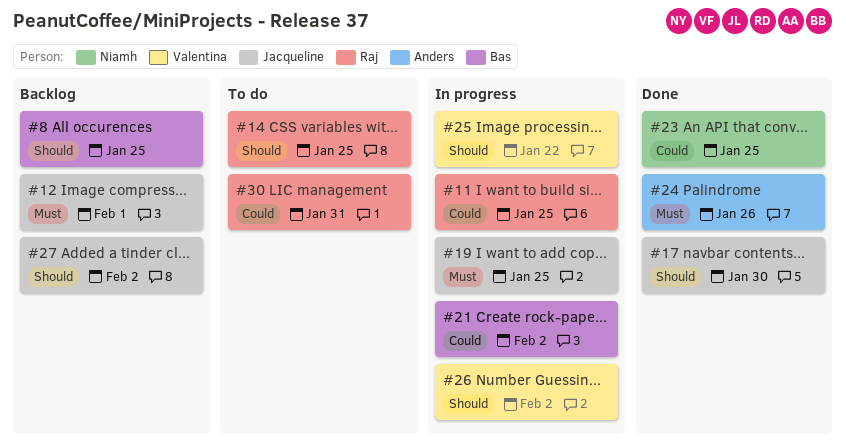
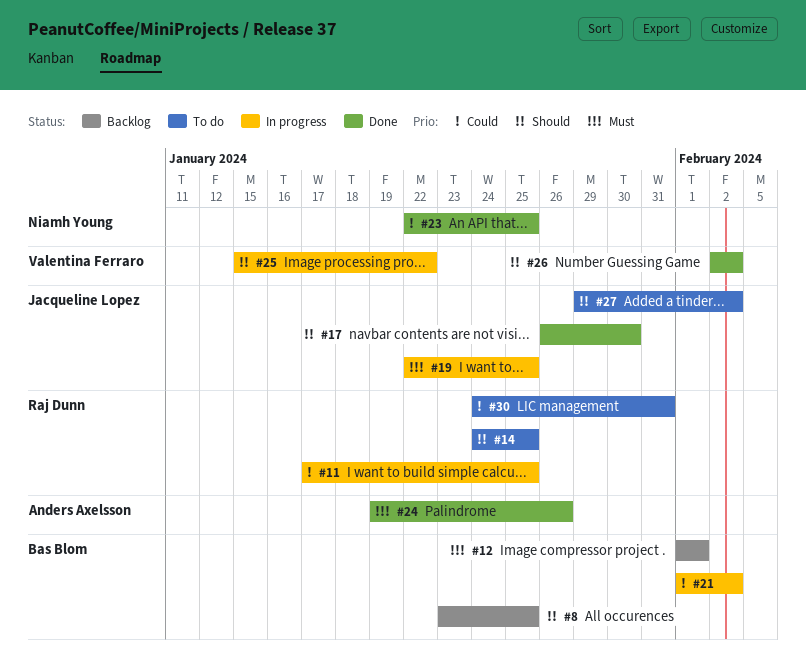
#12, owner: Jacqueline Lopez -> Bas Blom
#26, status: In progress -> Done
#27, status: Backlog -> To do

